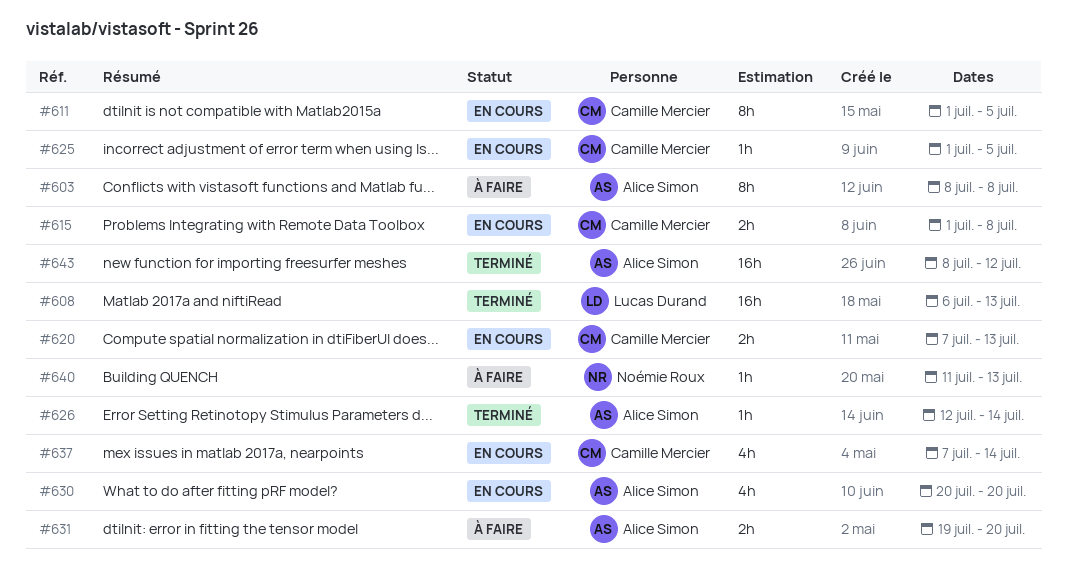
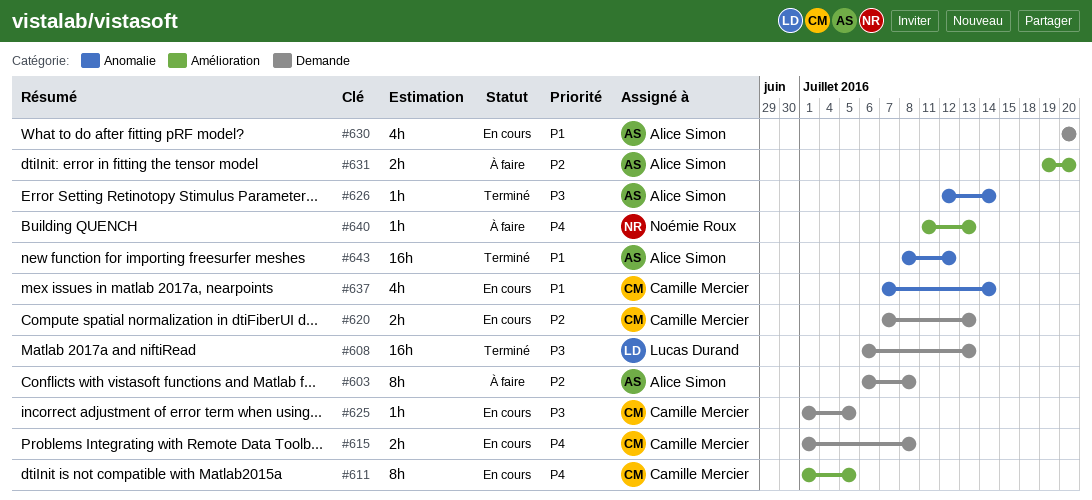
#603, start: Jul 8 -> Jul 6

